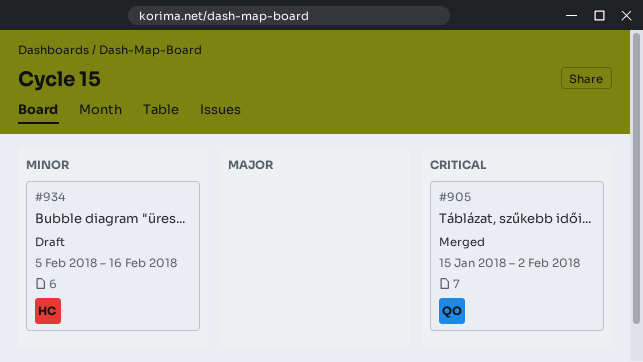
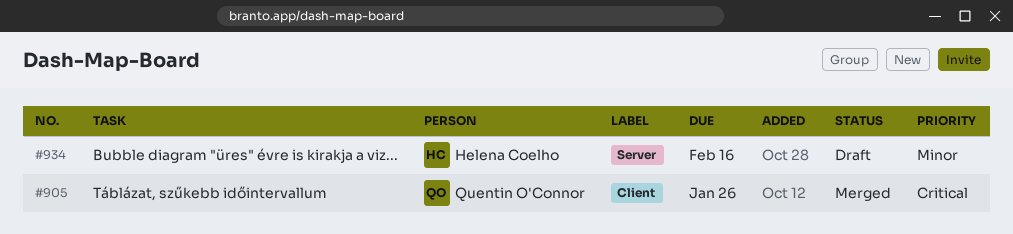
#905, due: Feb 2 -> Jan 26

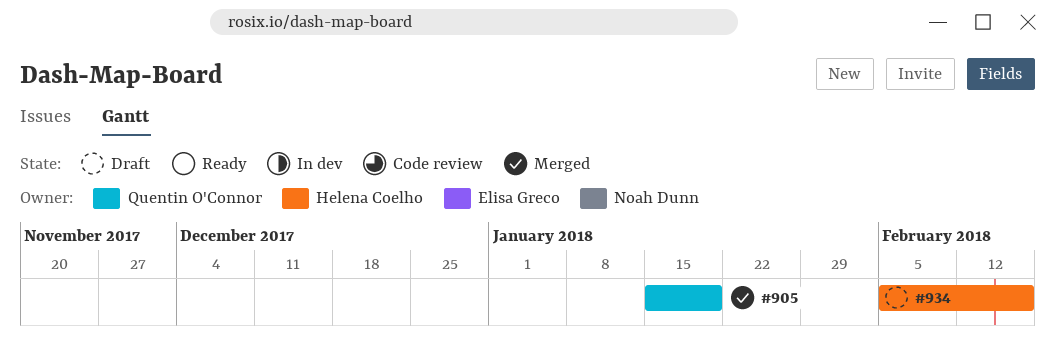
#905, due: Jan 26 -> Jan 19

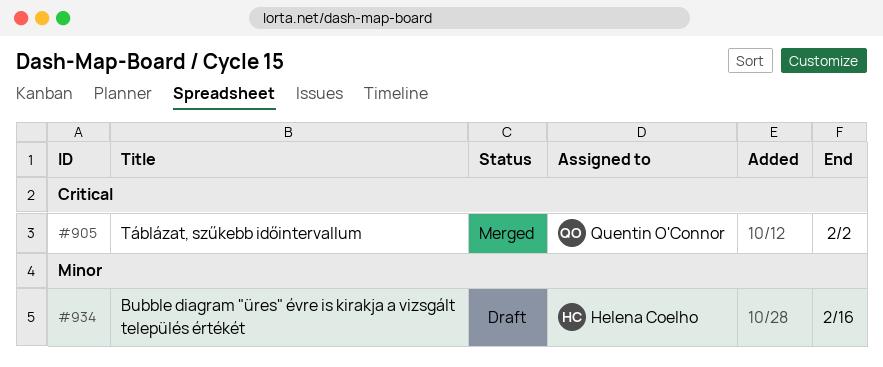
#905, due: Jan 19 -> Feb 2

